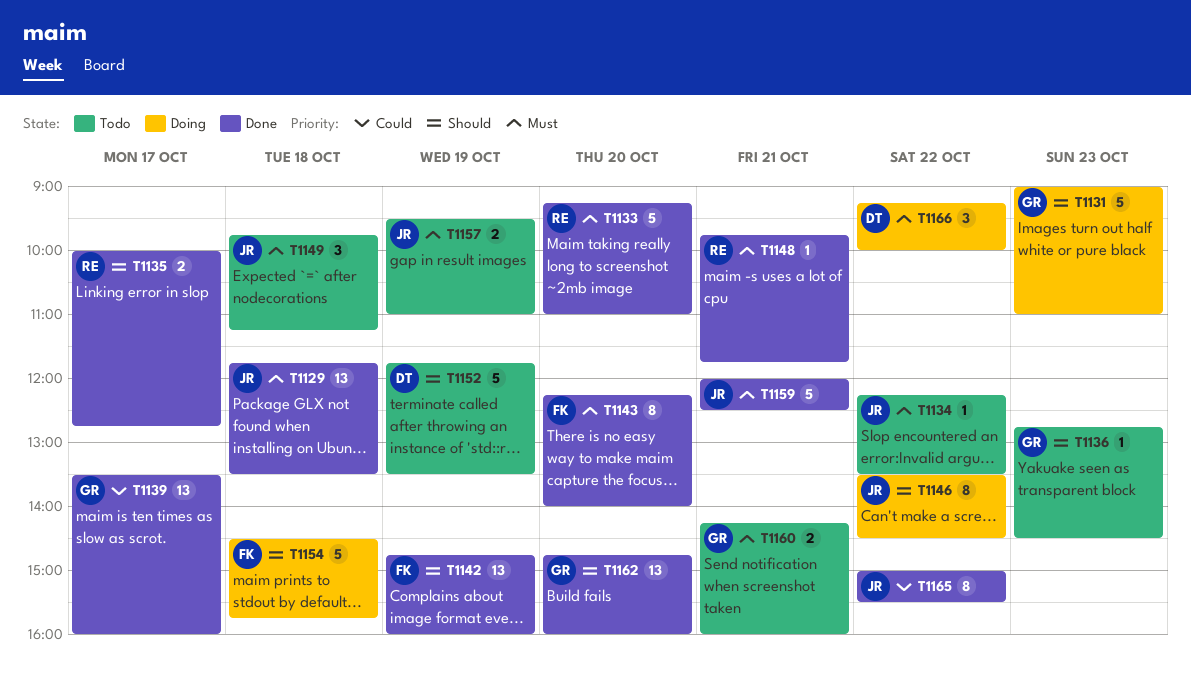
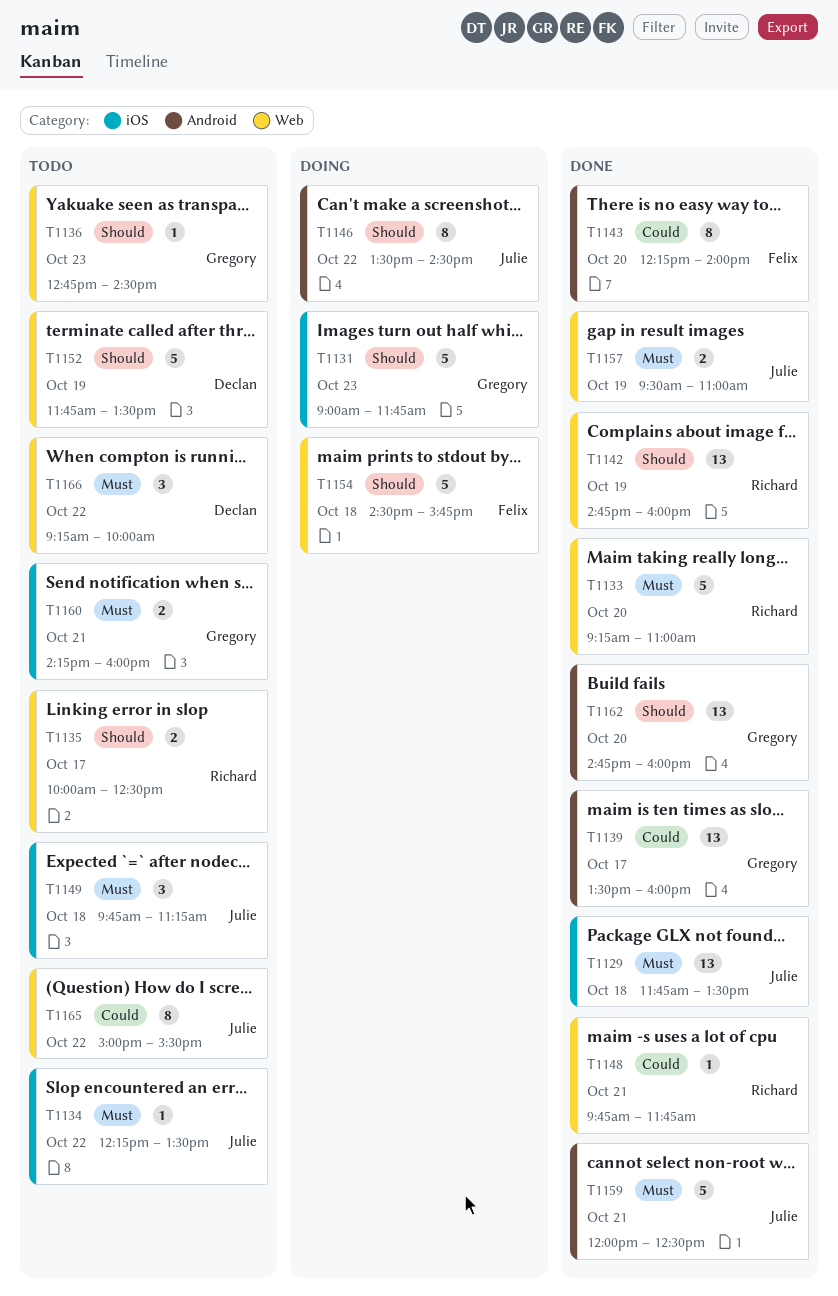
T1131, ends: 11:00 -> 11:45
T1135, status: Done -> Todo
T1135, ends: 12:45 -> 12:30
T1142, owner: Felix -> Richard
T1143, priority: Must -> Could
T1148, priority: Must -> Could
T1157, status: Todo -> Done
T1165, status: Done -> Todo
T1166, status: Doing -> Todo

